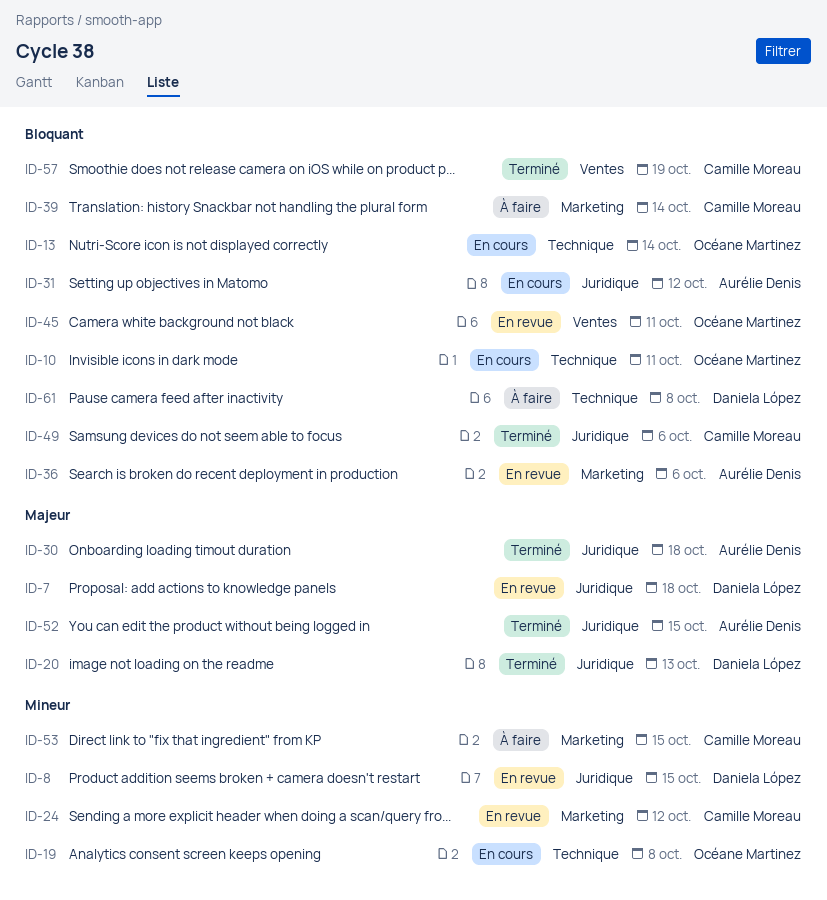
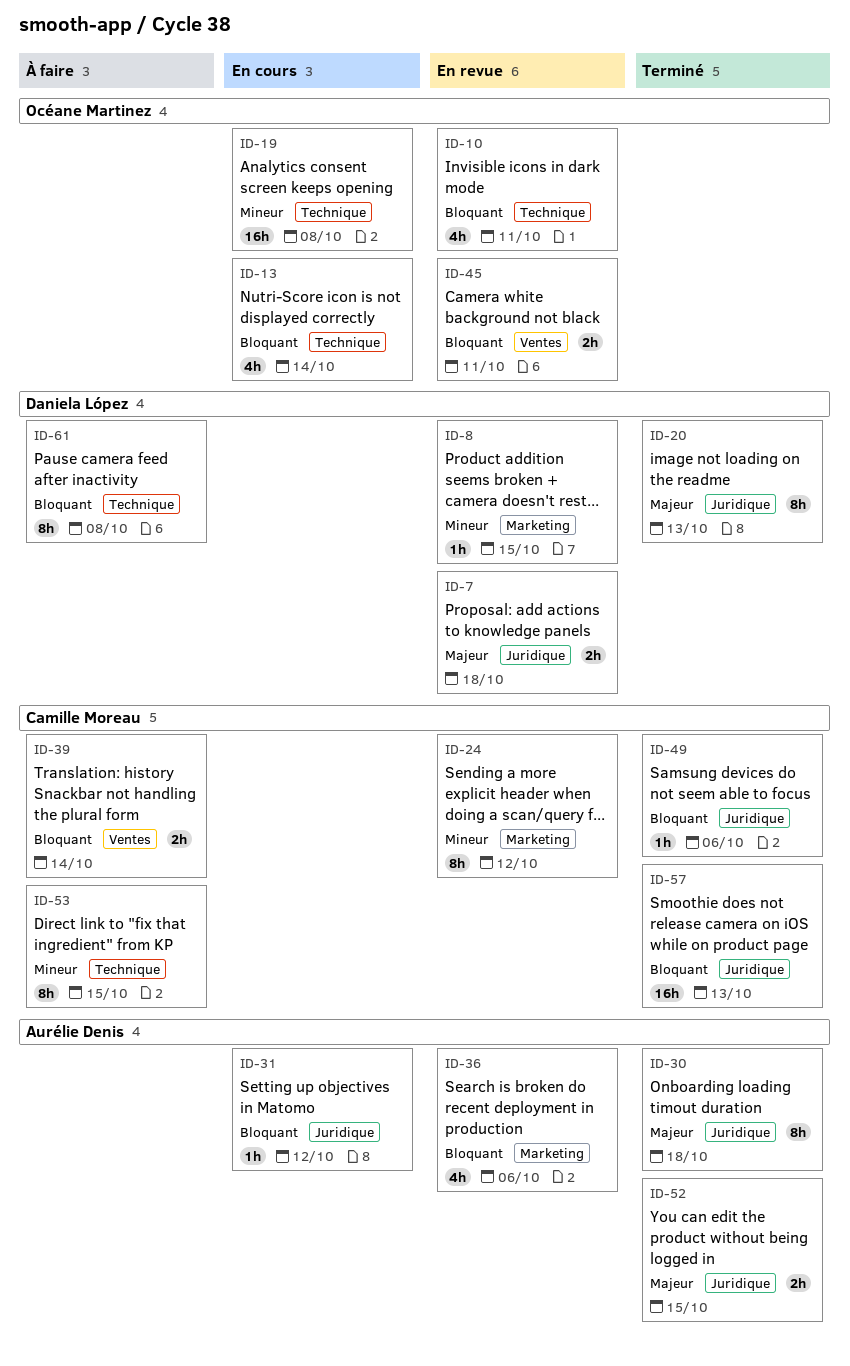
ID-8, label: Juridique -> Marketing
ID-10, status: En cours -> En revue
ID-39, label: Marketing -> Ventes
ID-53, label: Marketing -> Technique
ID-57, label: Ventes -> Juridique
ID-57, due: Oct 19 -> Oct 13

